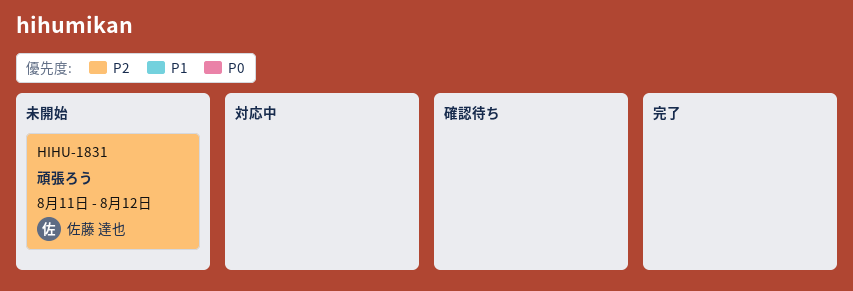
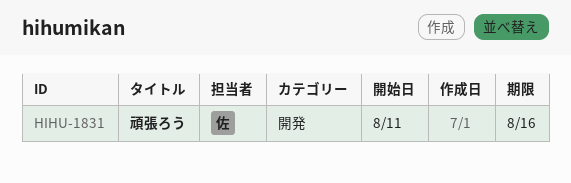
HIHU-1831, due: Aug 12 -> Aug 16

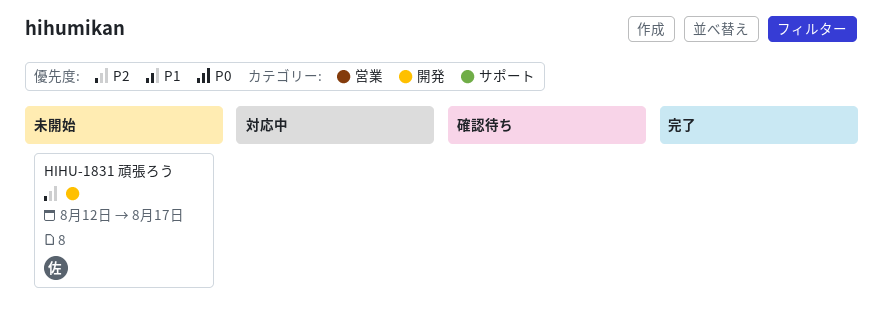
HIHU-1831, start: Aug 11 -> Aug 12
HIHU-1831, due: Aug 16 -> Aug 17

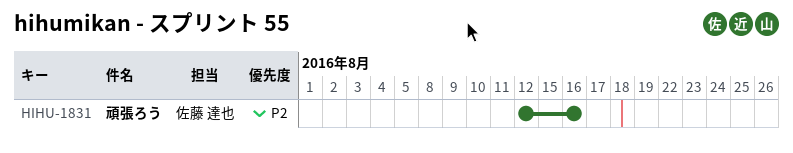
HIHU-1831, due: Aug 17 -> Aug 16

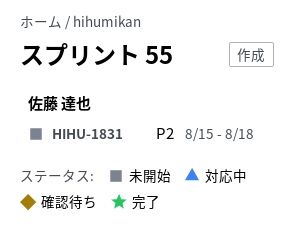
HIHU-1831, start: Aug 12 -> Aug 15
HIHU-1831, due: Aug 16 -> Aug 18

